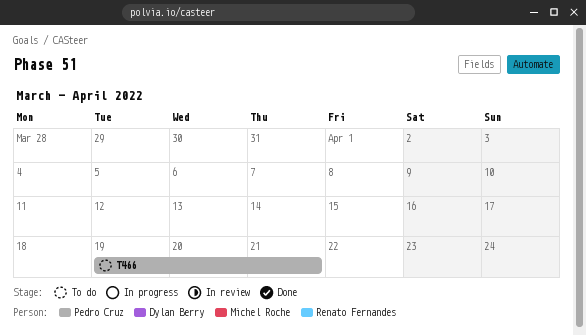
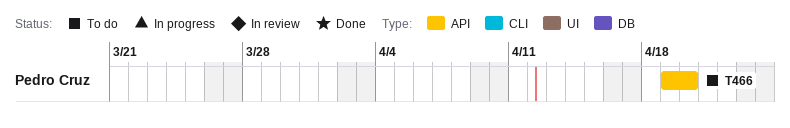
T466, due: Apr 21 -> Apr 20

